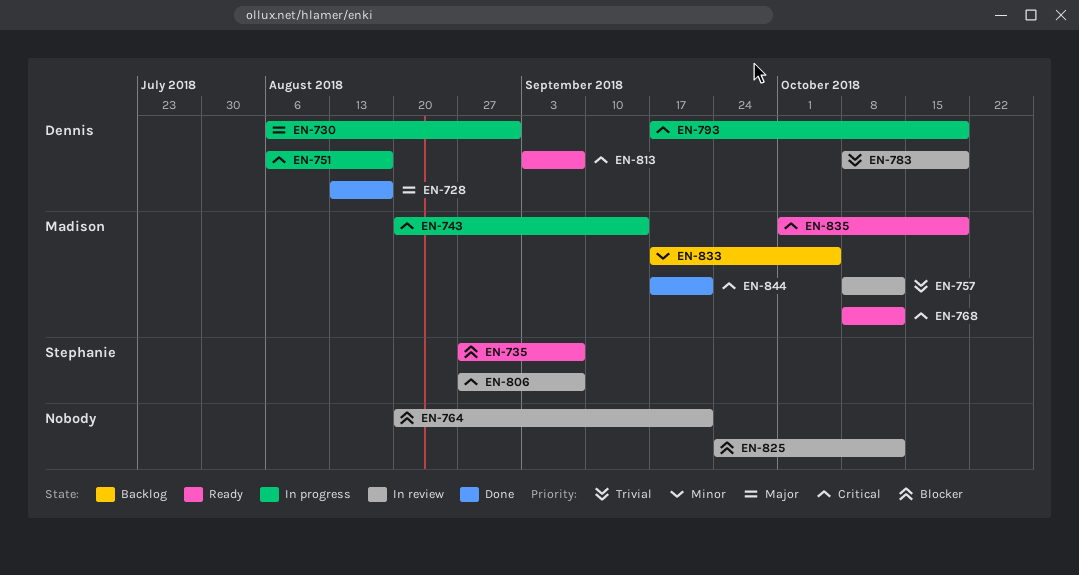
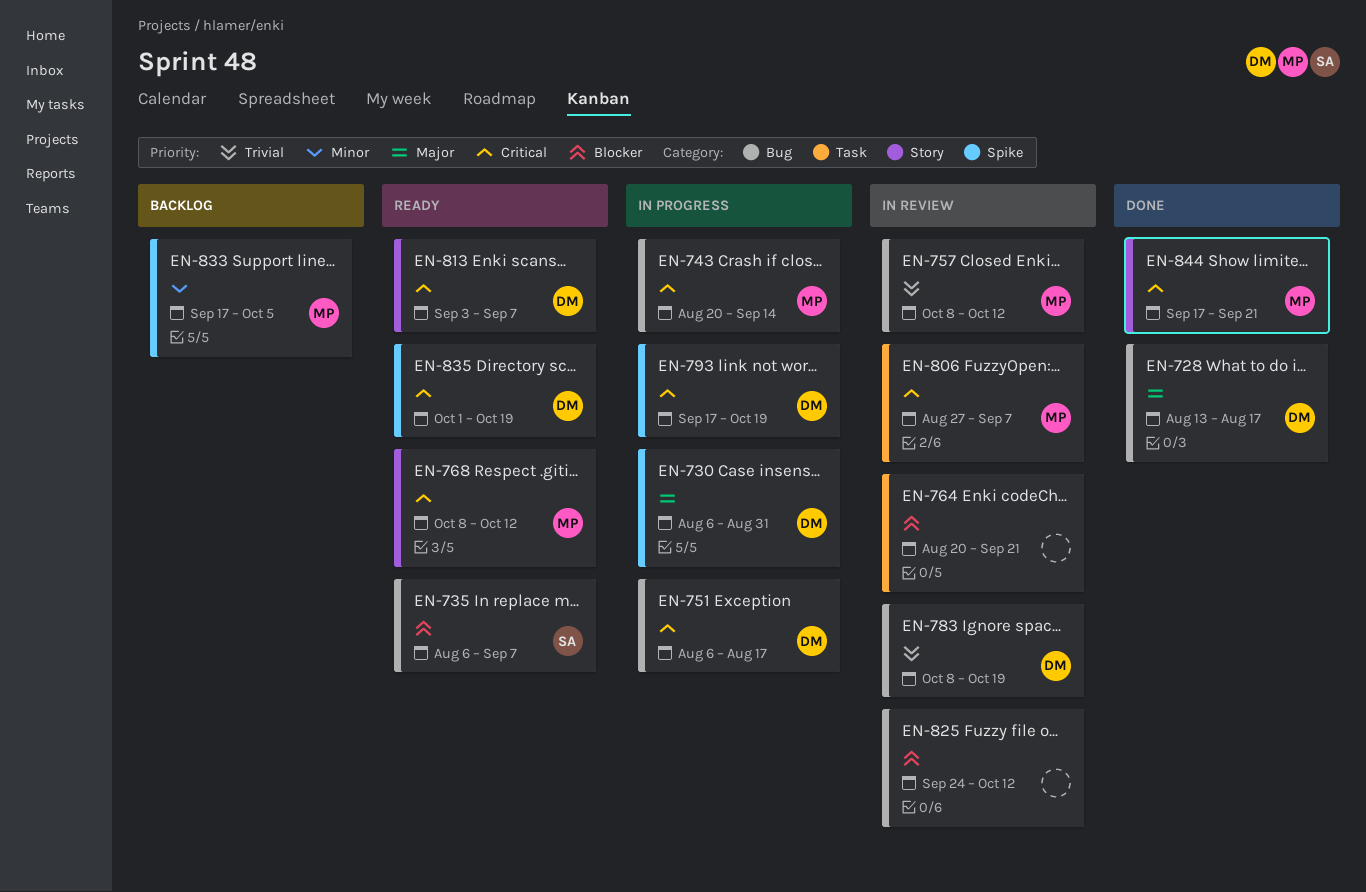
EN-735, start: Aug 27 -> Aug 6
EN-806, owner: Stephanie -> Madison
EN-835, owner: Madison -> Dennis

